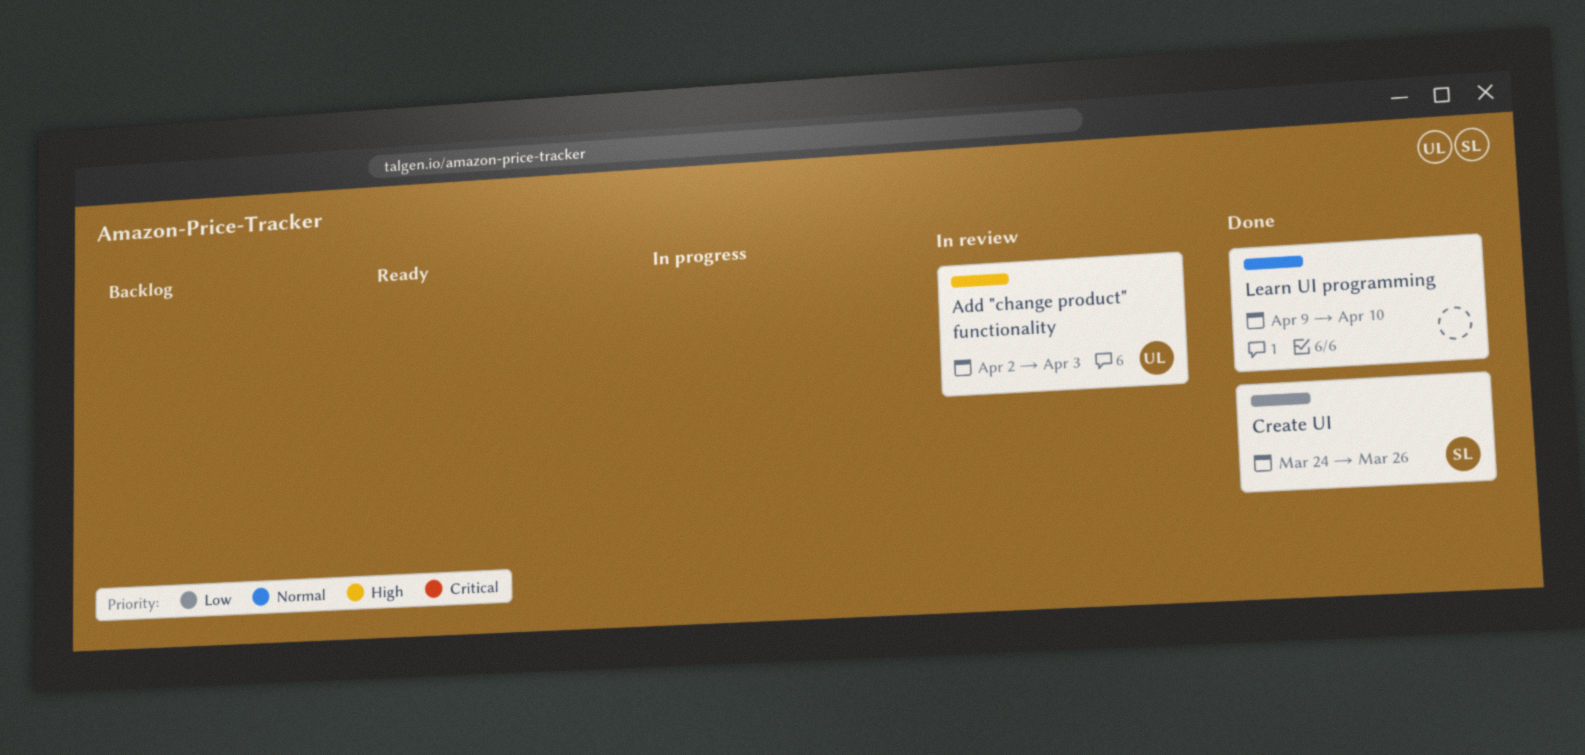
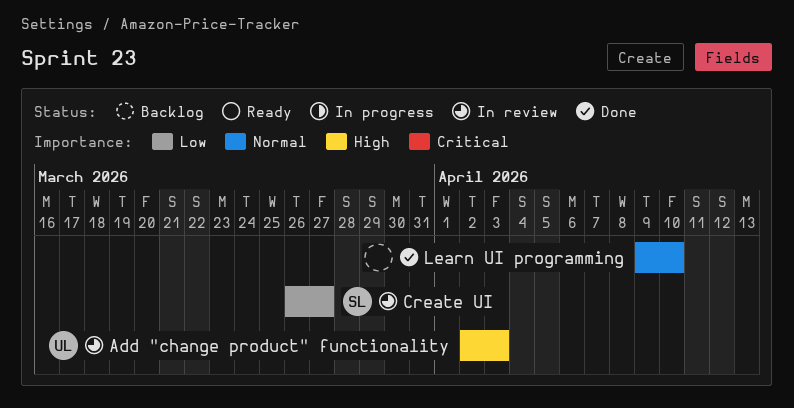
Create UI, status: Done -> In review
Create UI, start: Mar 24 -> Mar 26
Create UI, due: Mar 26 -> Mar 27

